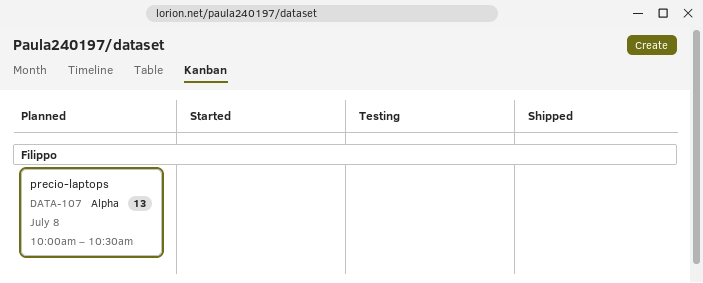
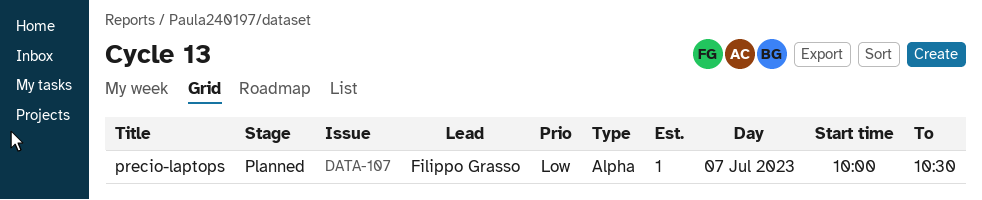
DATA-107, estimate: 13 -> 1
DATA-107, day: Jul 8 -> Jul 7

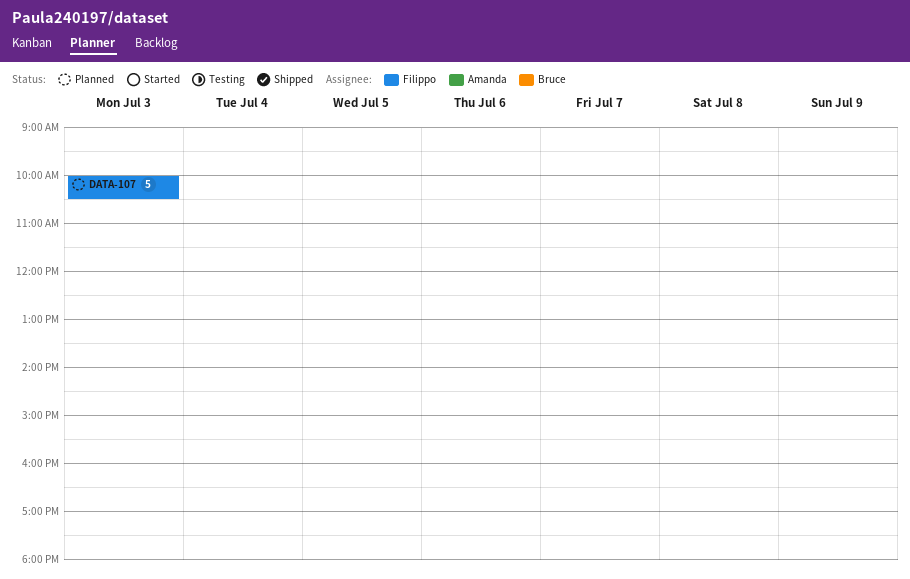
DATA-107, estimate: 1 -> 5
DATA-107, day: Jul 7 -> Jul 3

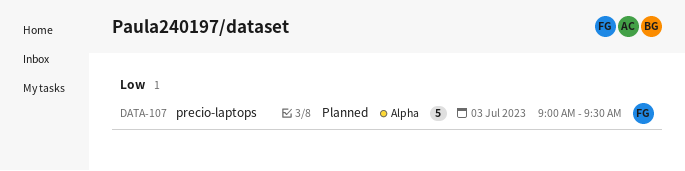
DATA-107, begins: 10:00 -> 09:00
DATA-107, ends: 10:30 -> 09:30

